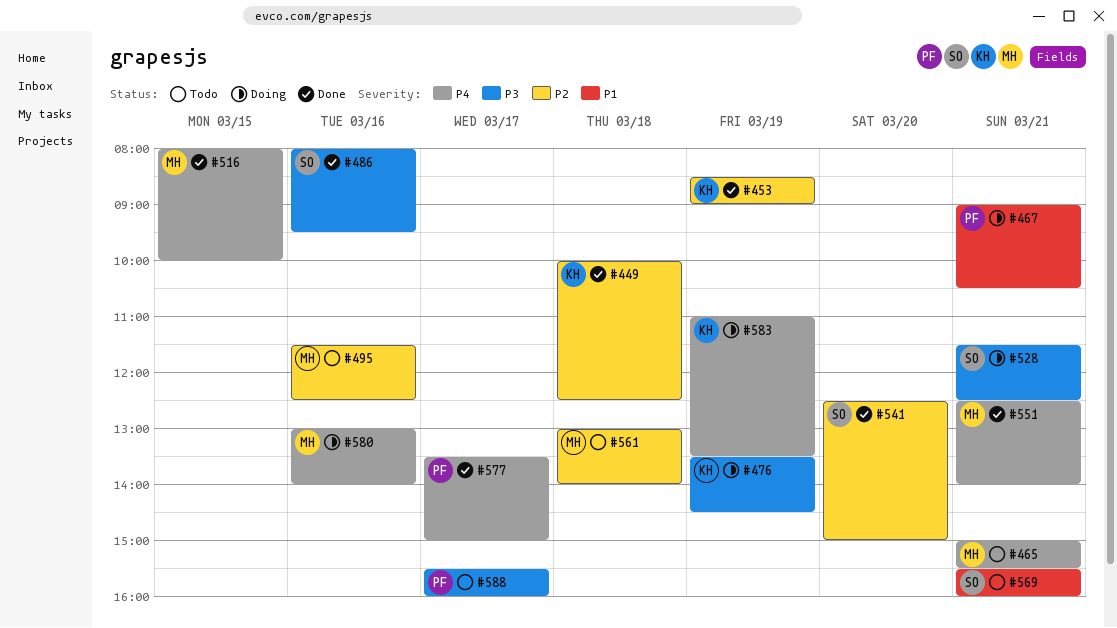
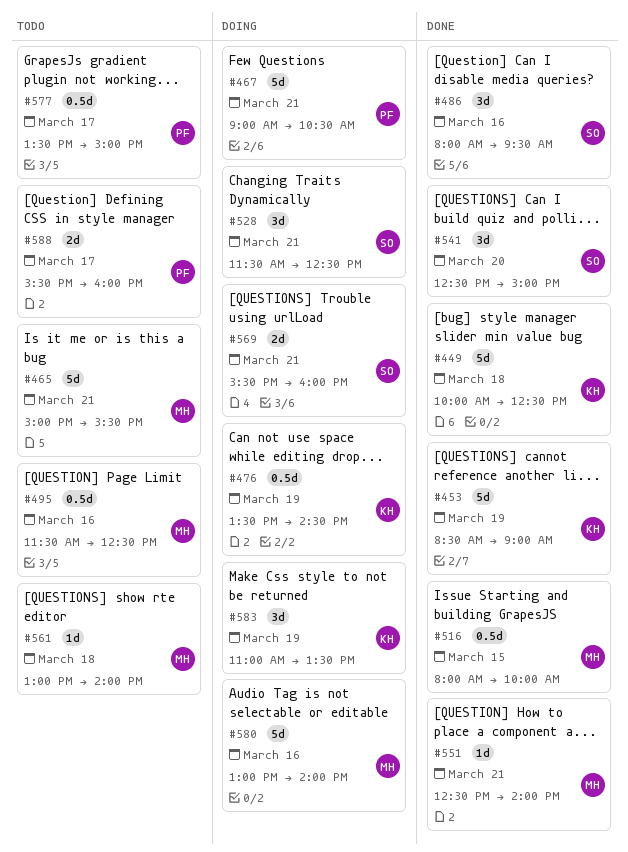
#569, status: Todo -> Doing
#577, status: Done -> Todo

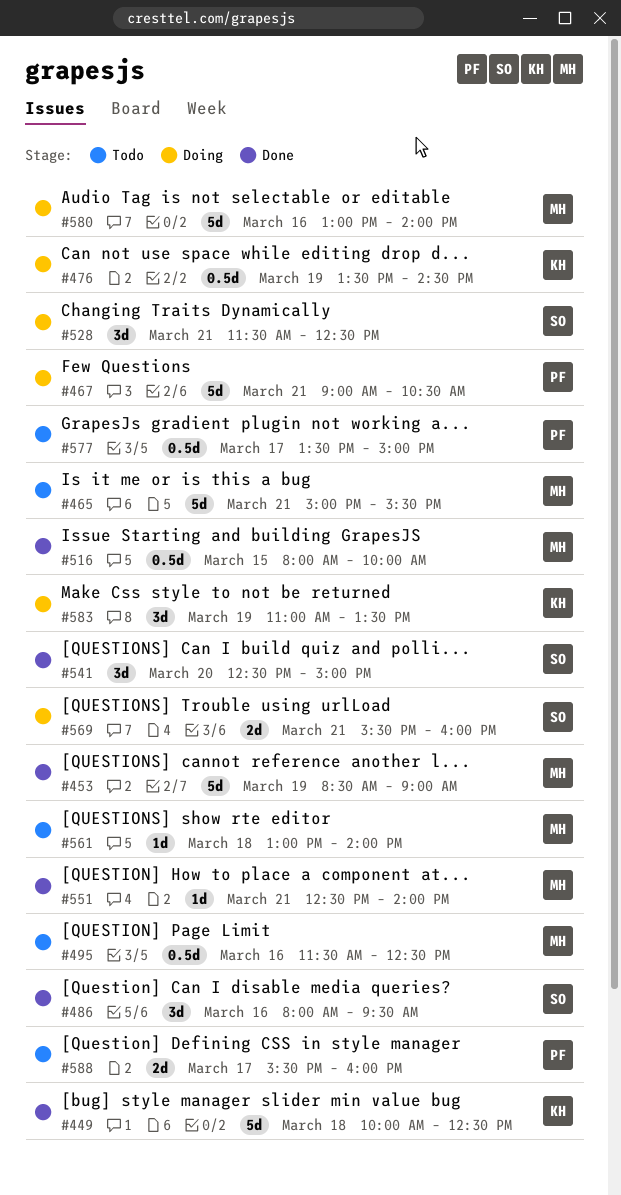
#453, owner: KH -> MH

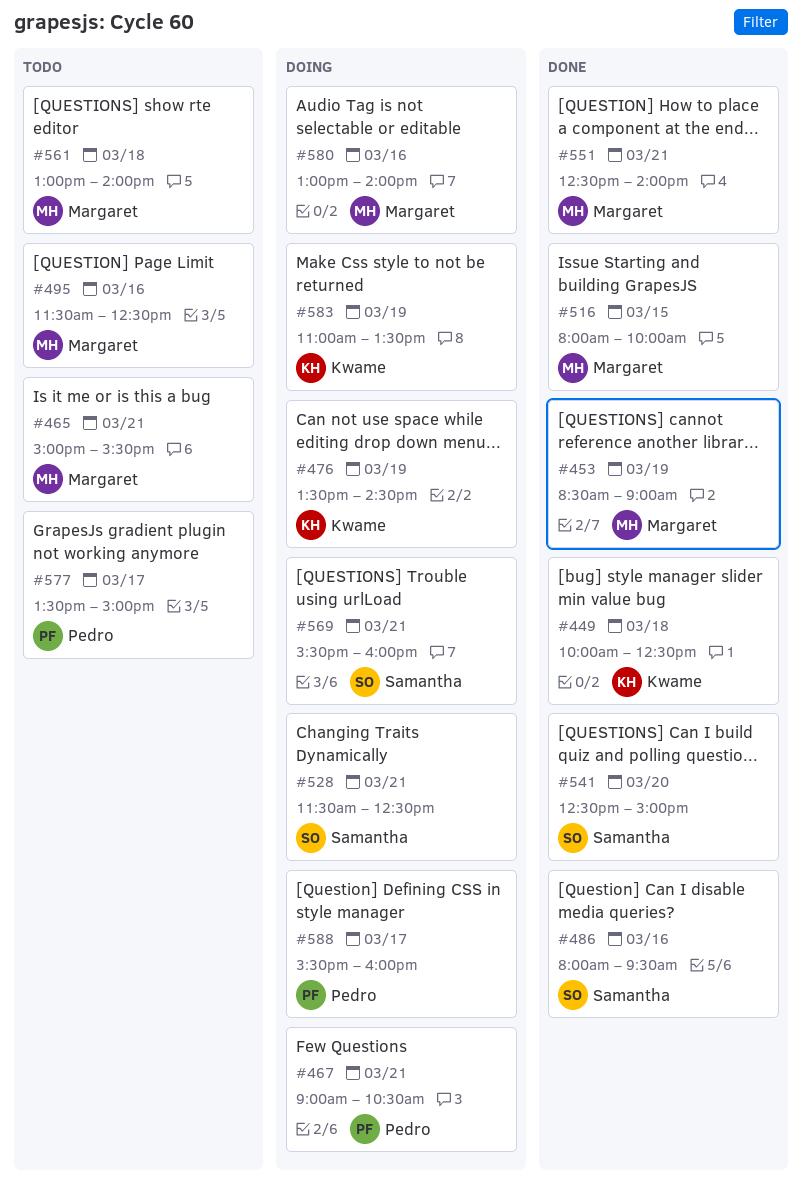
#588, status: Todo -> Doing

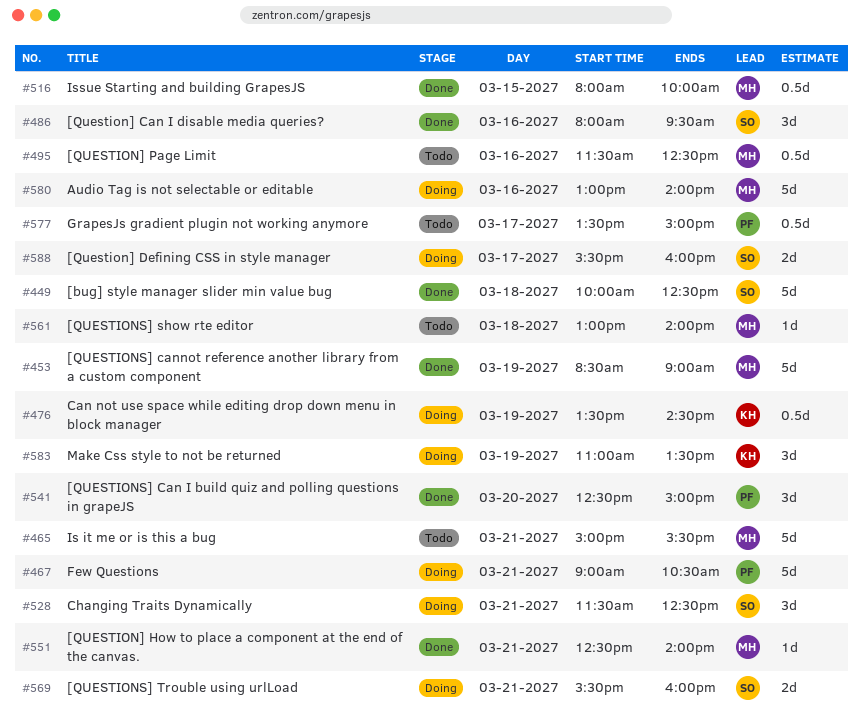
#449, owner: Kwame -> Samantha
#541, owner: Samantha -> Pedro
#588, owner: Pedro -> Samantha

